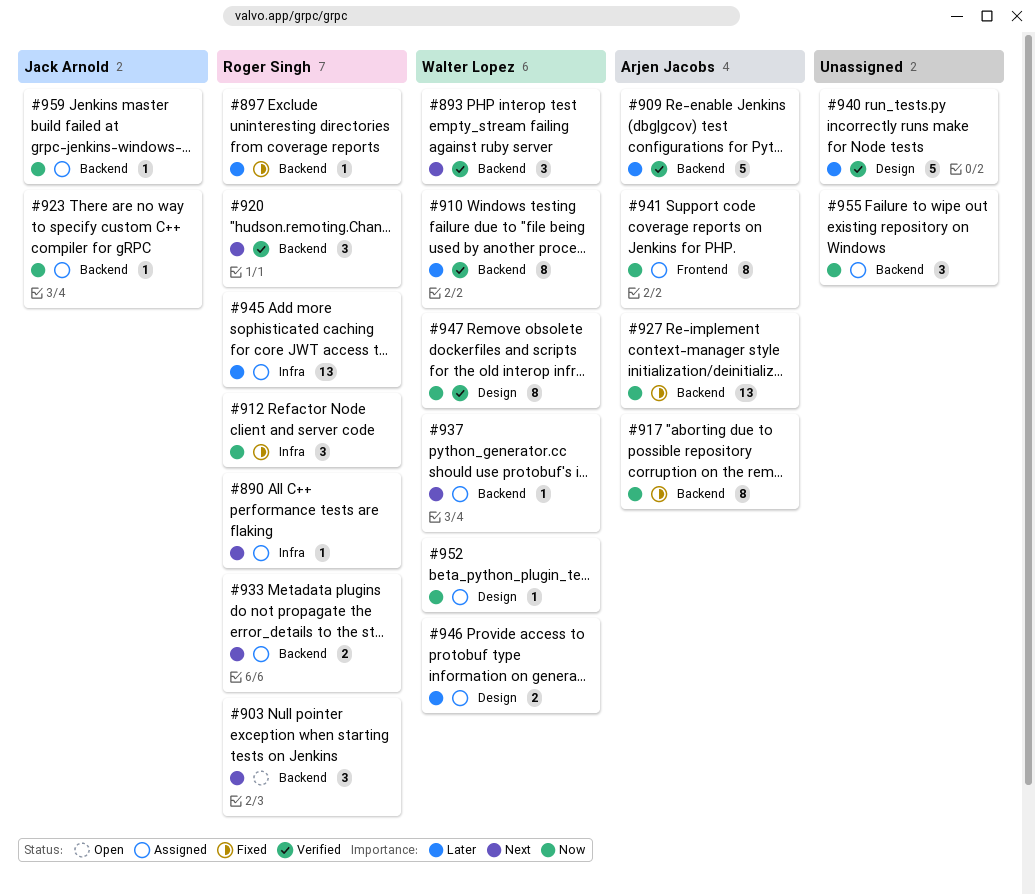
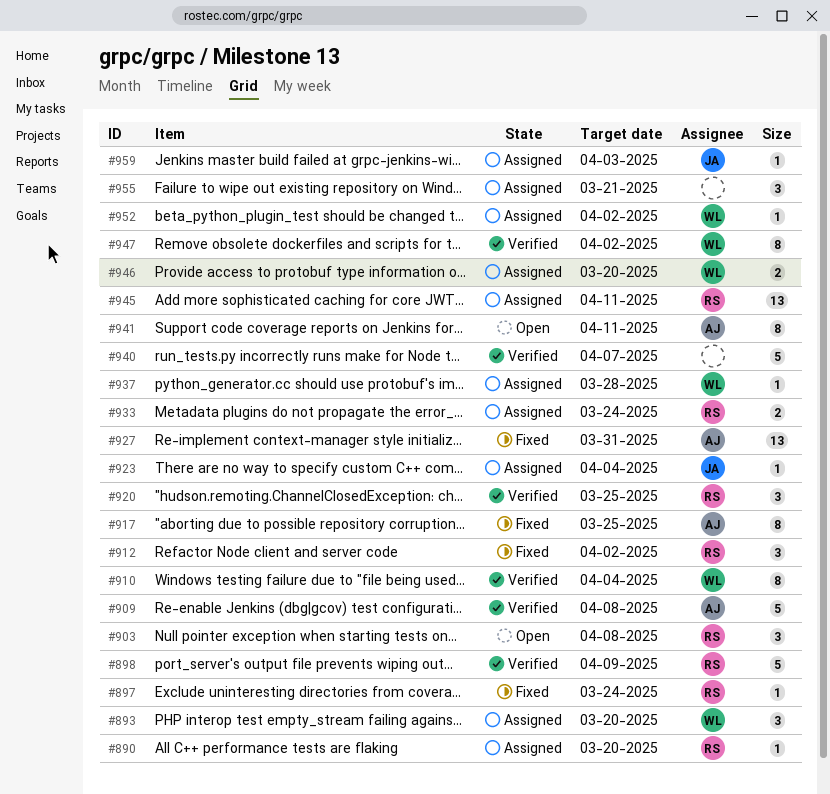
#893, status: Verified -> Assigned
#898: none -> present
#941, status: Assigned -> Open

